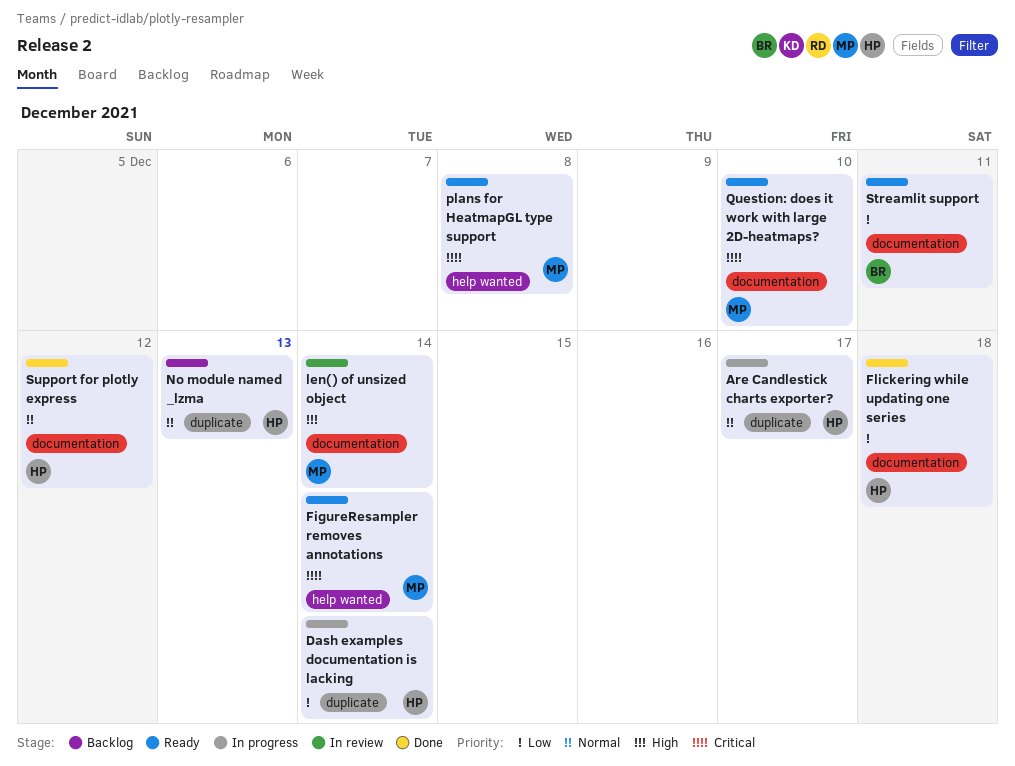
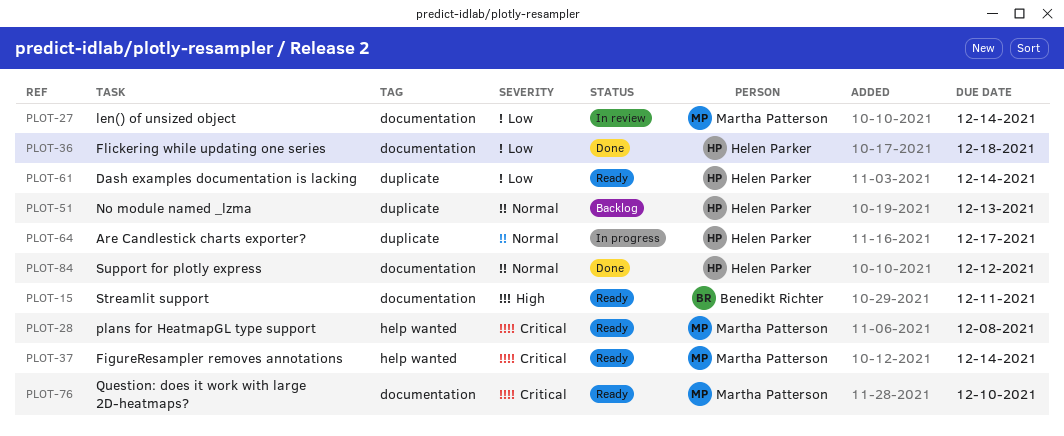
Dash examples documentation is lacking, status: In progress -> Ready
len() of unsized object, priority: High -> Low
Streamlit support, priority: Low -> High

